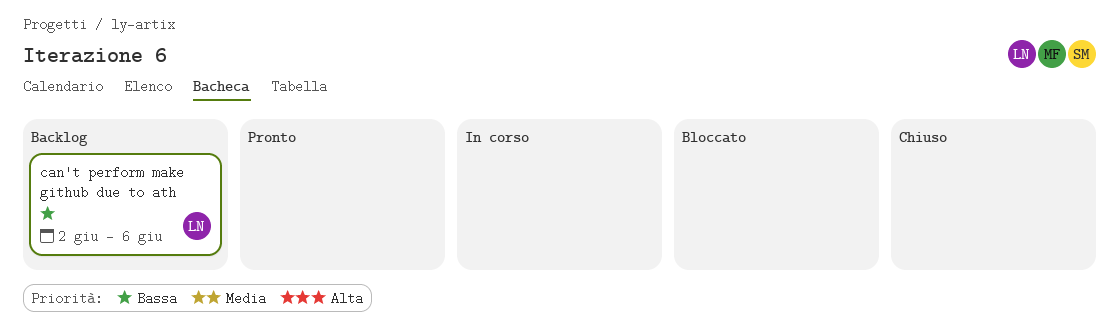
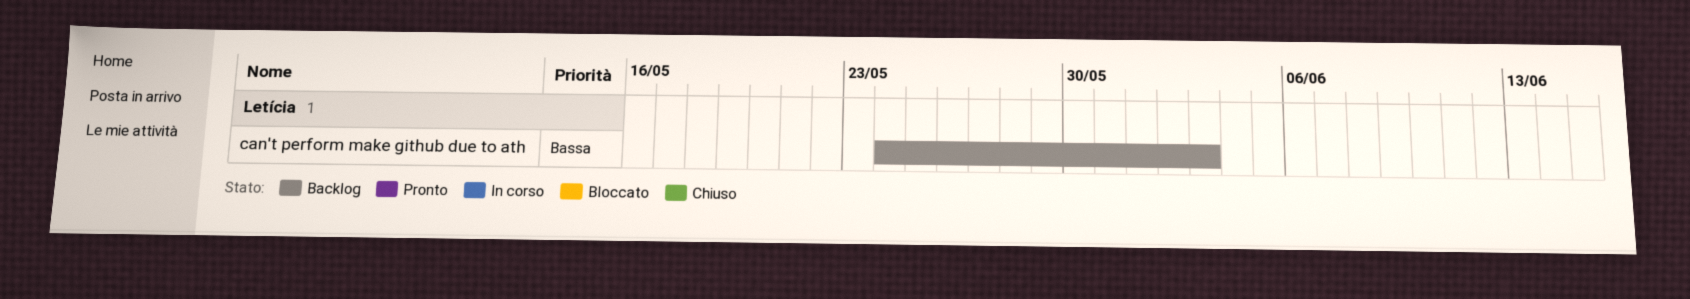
can't perform make github due to ath, start: Jun 2 -> May 24
can't perform make github due to ath, due: Jun 6 -> Jun 3

